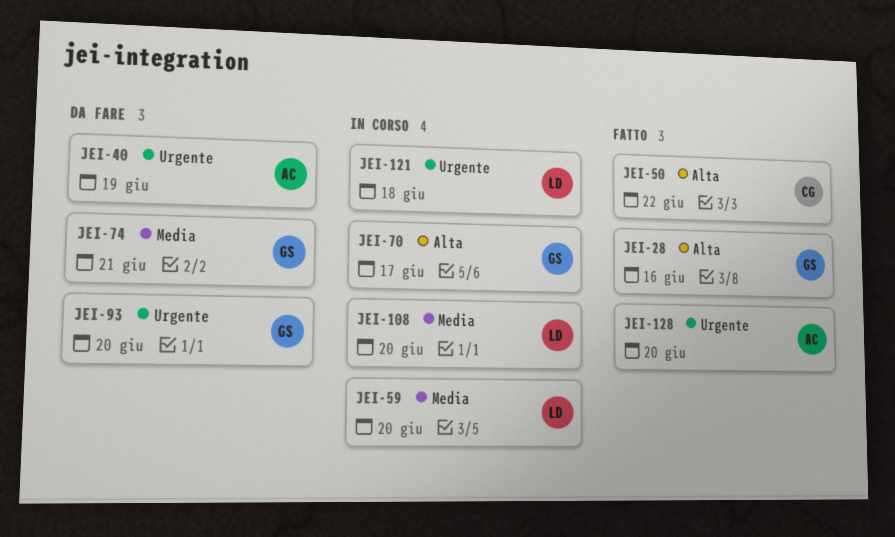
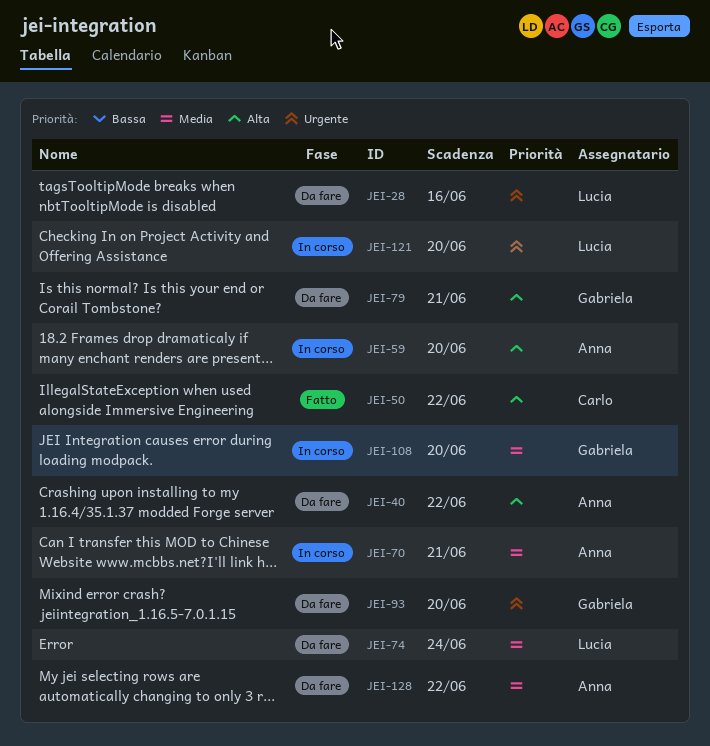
JEI-28, status: Fatto -> Da fare
JEI-28, owner: Gabriela -> Lucia
JEI-28, priority: Alta -> Urgente
JEI-40, priority: Urgente -> Alta
JEI-40, due: Jun 19 -> Jun 22
JEI-59, owner: Lucia -> Anna
JEI-59, priority: Media -> Alta
JEI-70, owner: Gabriela -> Anna
JEI-70, priority: Alta -> Media
JEI-70, due: Jun 17 -> Jun 21
JEI-74, owner: Gabriela -> Lucia
JEI-74, due: Jun 21 -> Jun 24
JEI-79: none -> present
JEI-108, owner: Lucia -> Gabriela
JEI-121, due: Jun 18 -> Jun 20
JEI-128, status: Fatto -> Da fare
JEI-128, priority: Urgente -> Media
JEI-128, due: Jun 20 -> Jun 22

